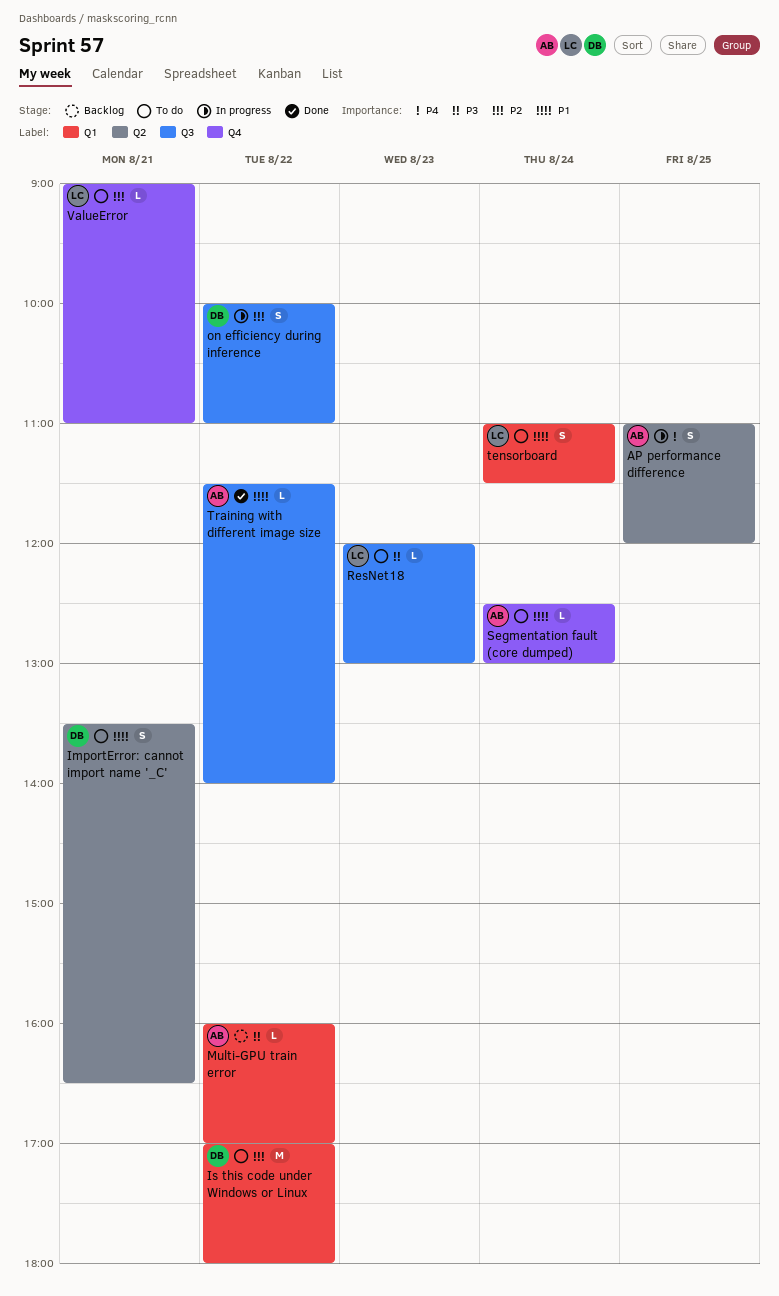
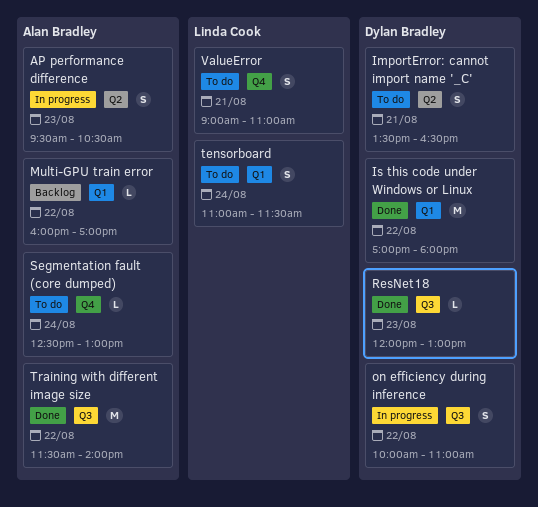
AP performance difference, day: Aug 25 -> Aug 23
AP performance difference, begins: 11:00 -> 09:30
AP performance difference, ends: 12:00 -> 10:30
Is this code under Windows or Linux, status: To do -> Done
ResNet18, status: To do -> Done
ResNet18, owner: Linda Cook -> Dylan Bradley
Training with different image size, estimate: L -> M
ValueError, estimate: L -> S

